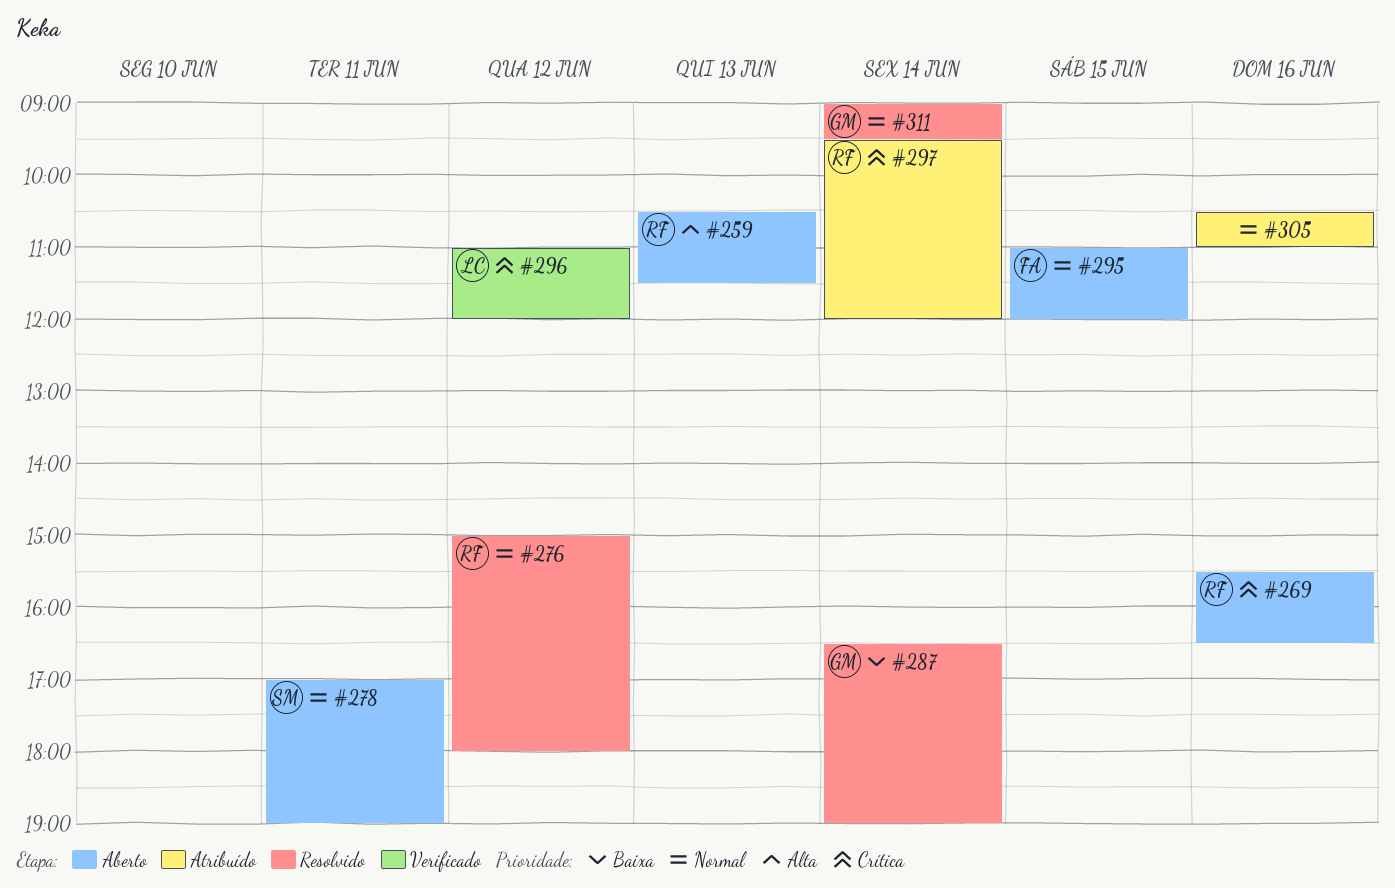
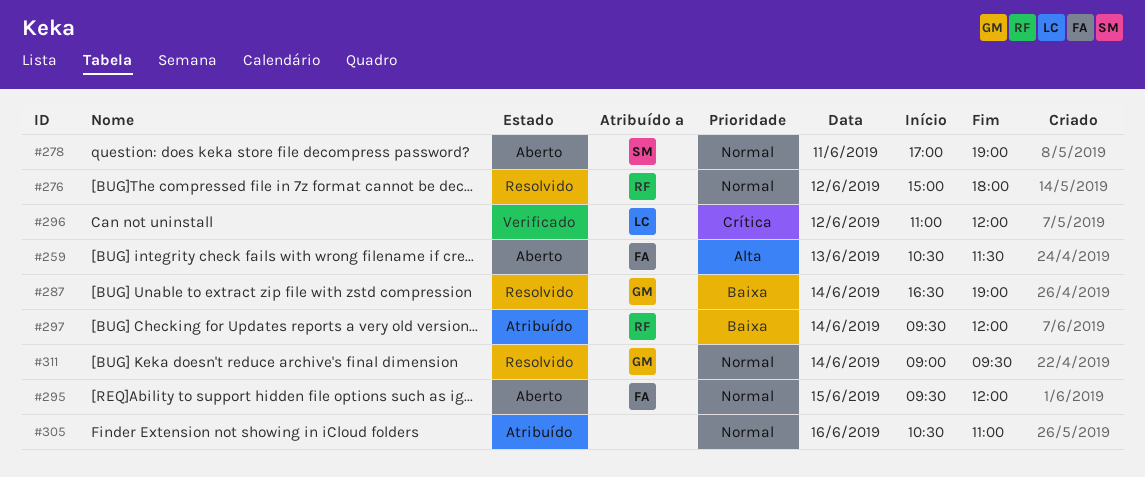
#259, owner: RF -> FA
#269: present -> none
#295, begins: 11:00 -> 09:30
#297, priority: Crítica -> Baixa

